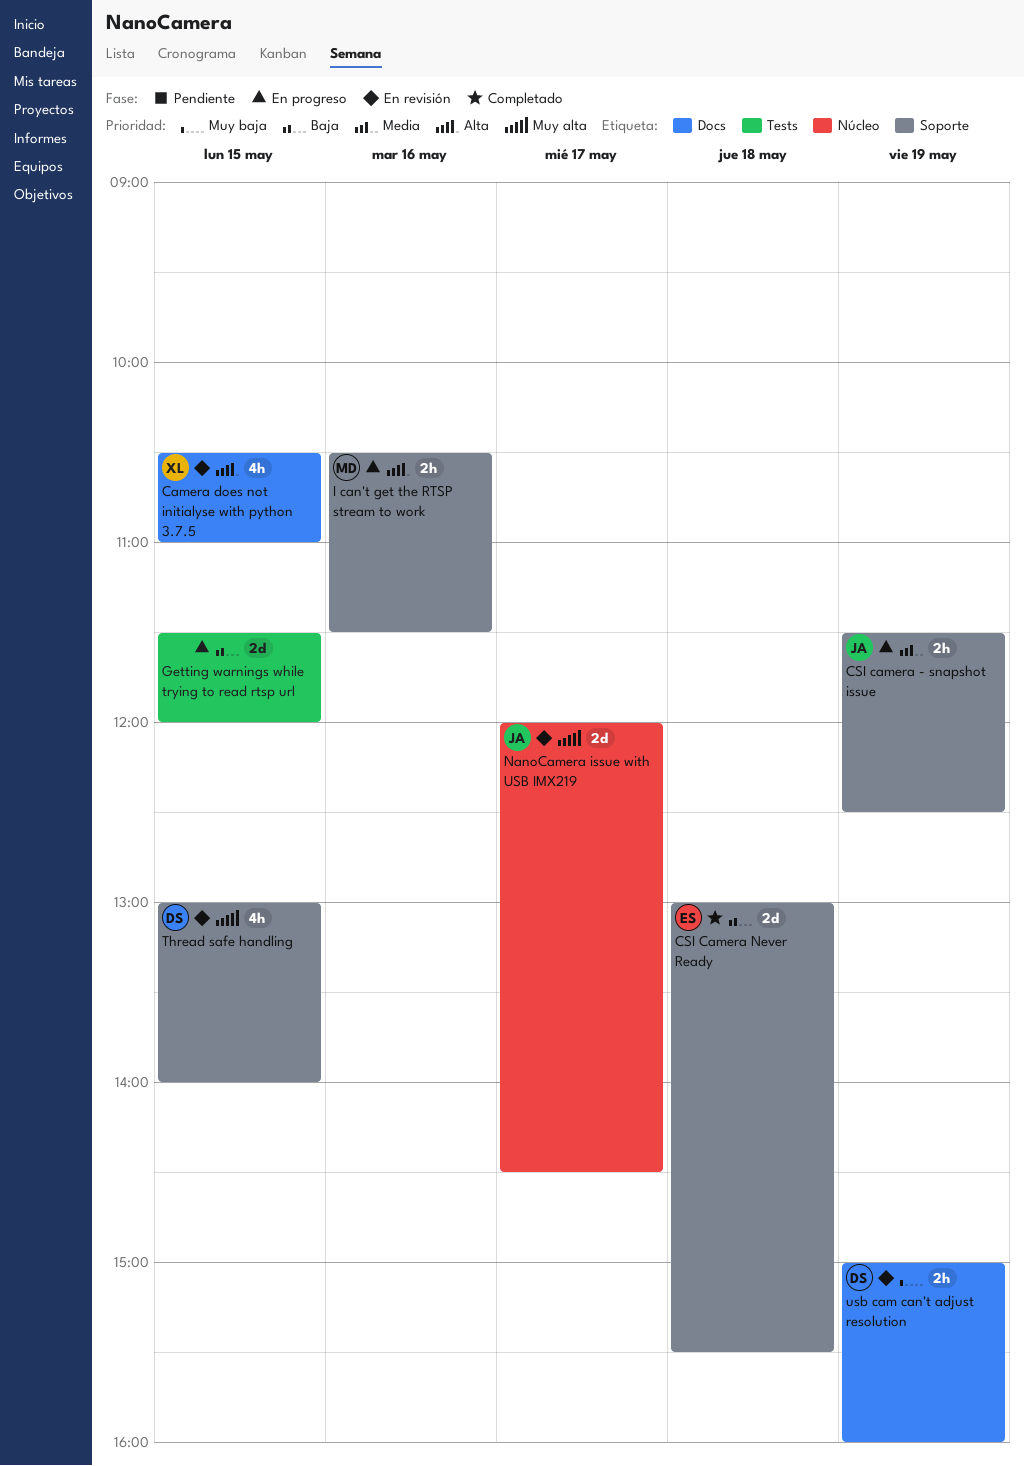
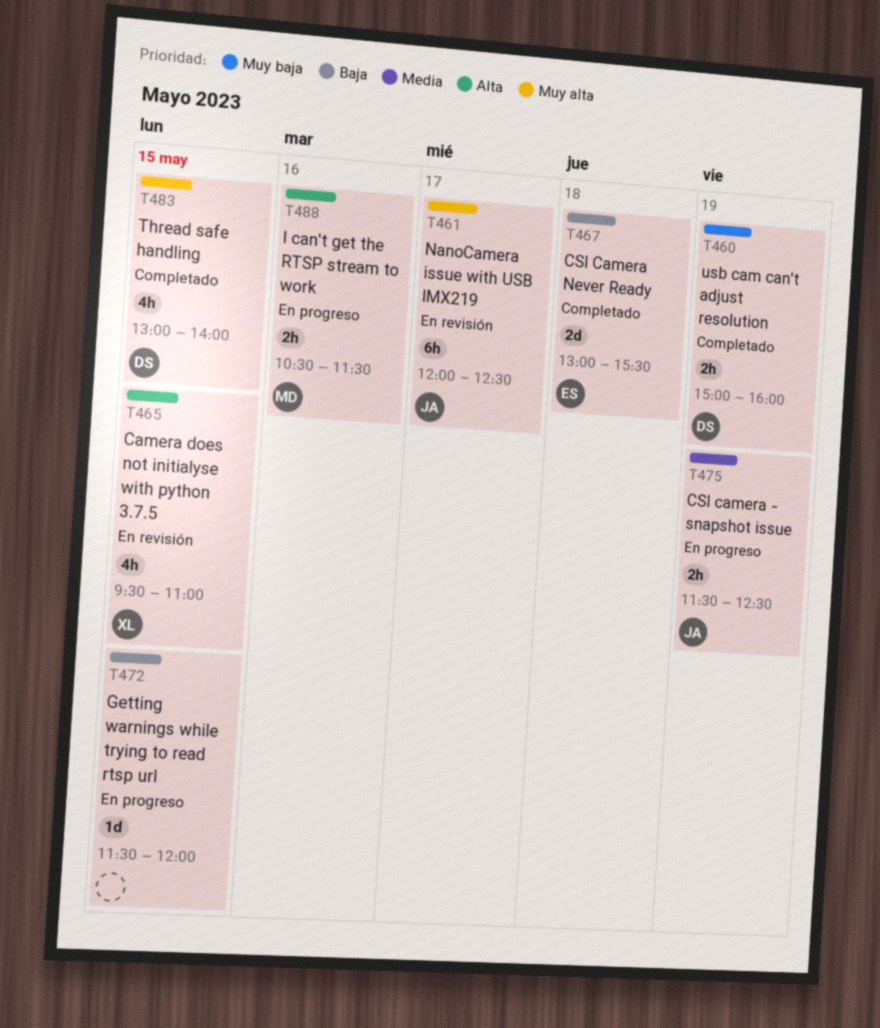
Camera does not initialyse with python 3.7.5, begins: 10:30 -> 09:30
Getting warnings while trying to read rtsp url, estimate: 2d -> 1d
NanoCamera issue with USB IMX219, estimate: 2d -> 6h
NanoCamera issue with USB IMX219, ends: 14:30 -> 12:30
Thread safe handling, status: En revisión -> Completado
usb cam can't adjust resolution, status: En revisión -> Completado

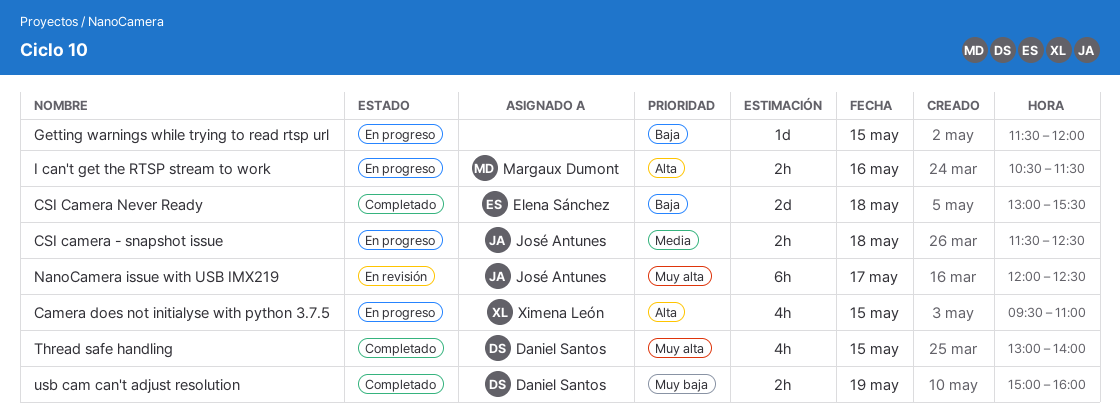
Camera does not initialyse with python 3.7.5, status: En revisión -> En progreso
CSI camera - snapshot issue, day: May 19 -> May 18

